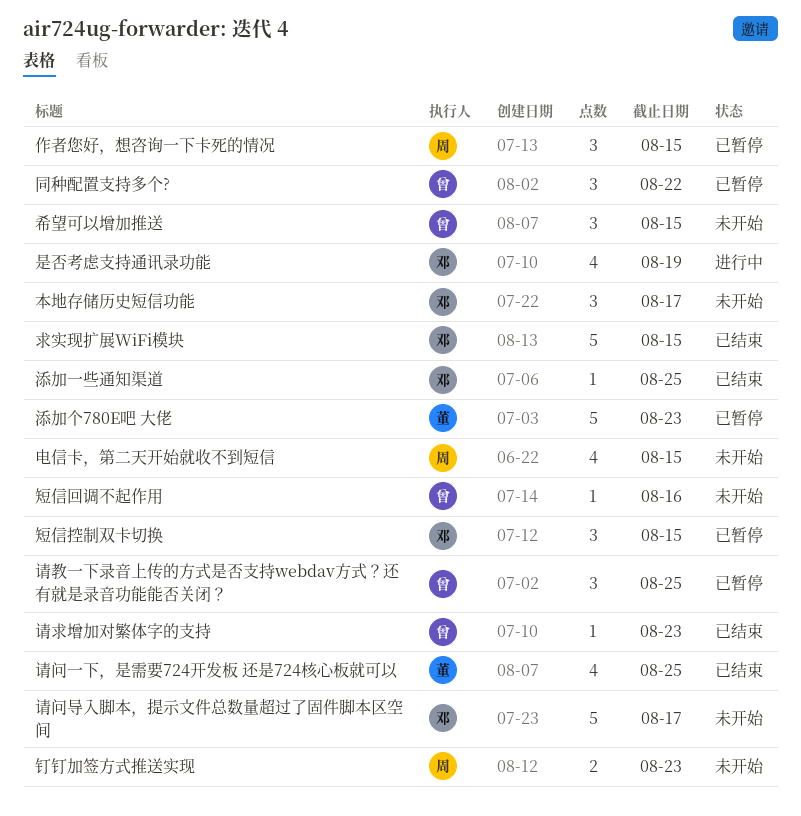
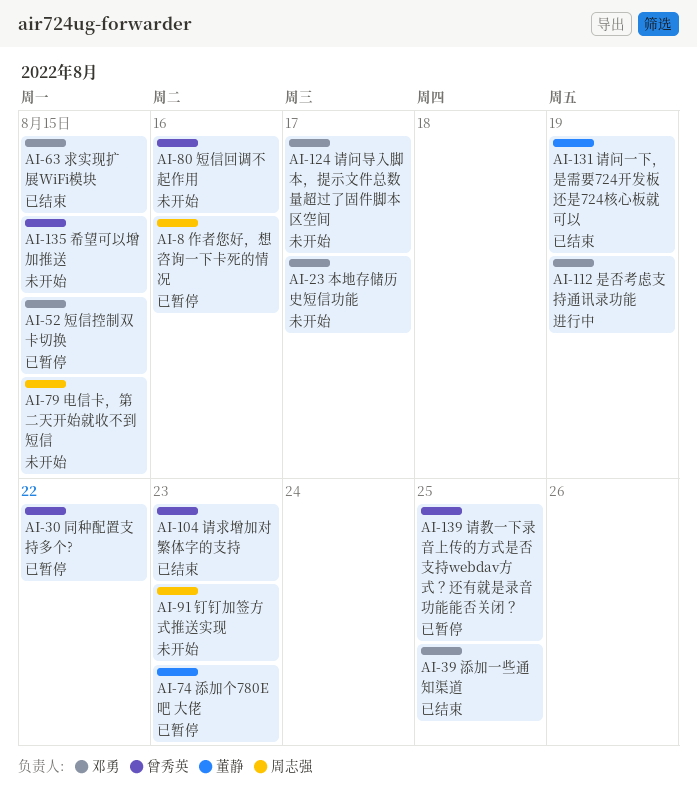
作者您好，想咨询一下卡死的情况, due: Aug 15 -> Aug 16
请问一下，是需要724开发板 还是724核心板就可以, due: Aug 25 -> Aug 19

